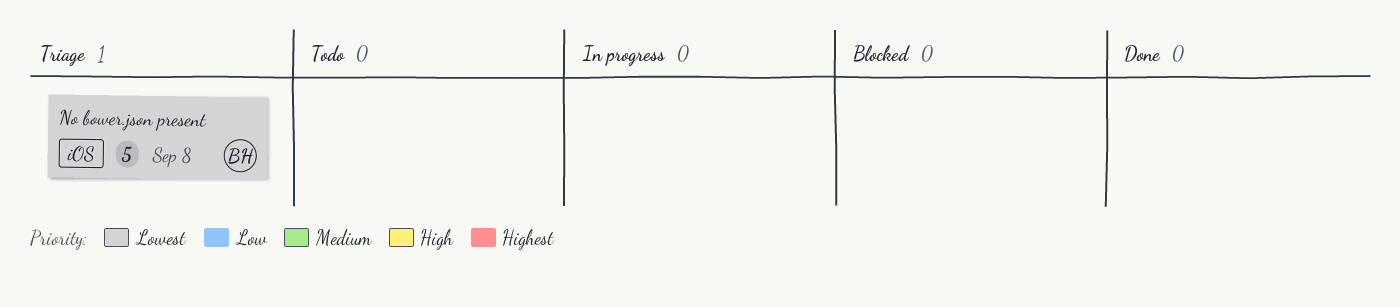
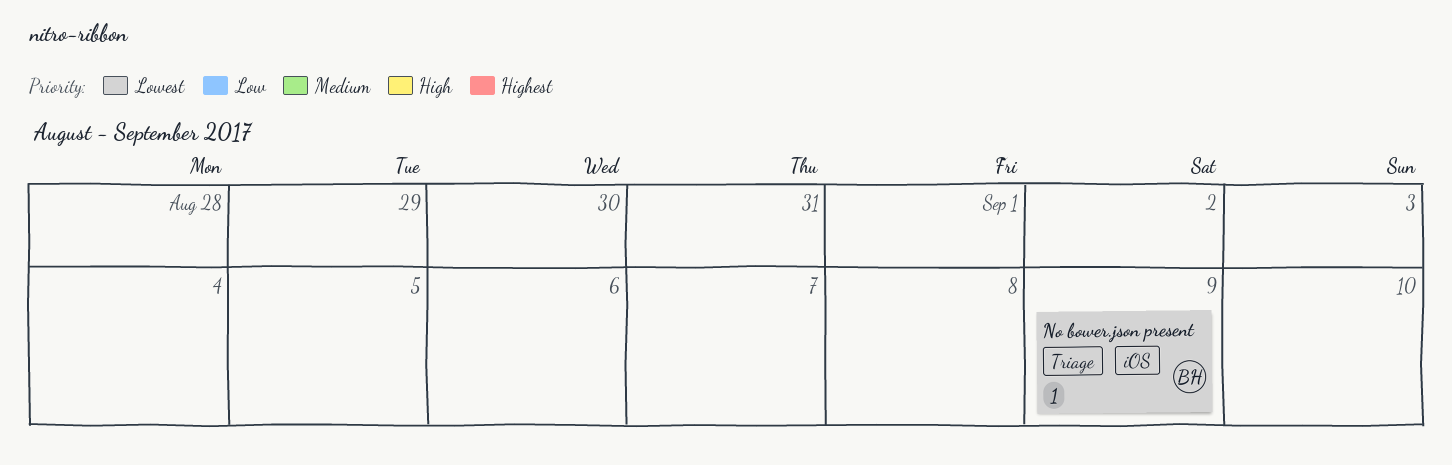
No bower.json present, estimate: 5 -> 1
No bower.json present, due: Sep 8 -> Sep 9

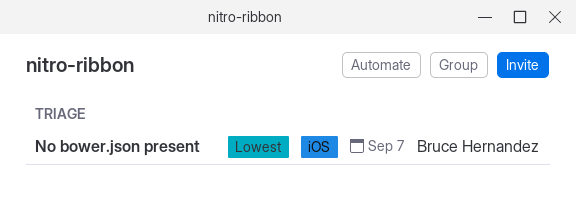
No bower.json present, due: Sep 9 -> Sep 7

